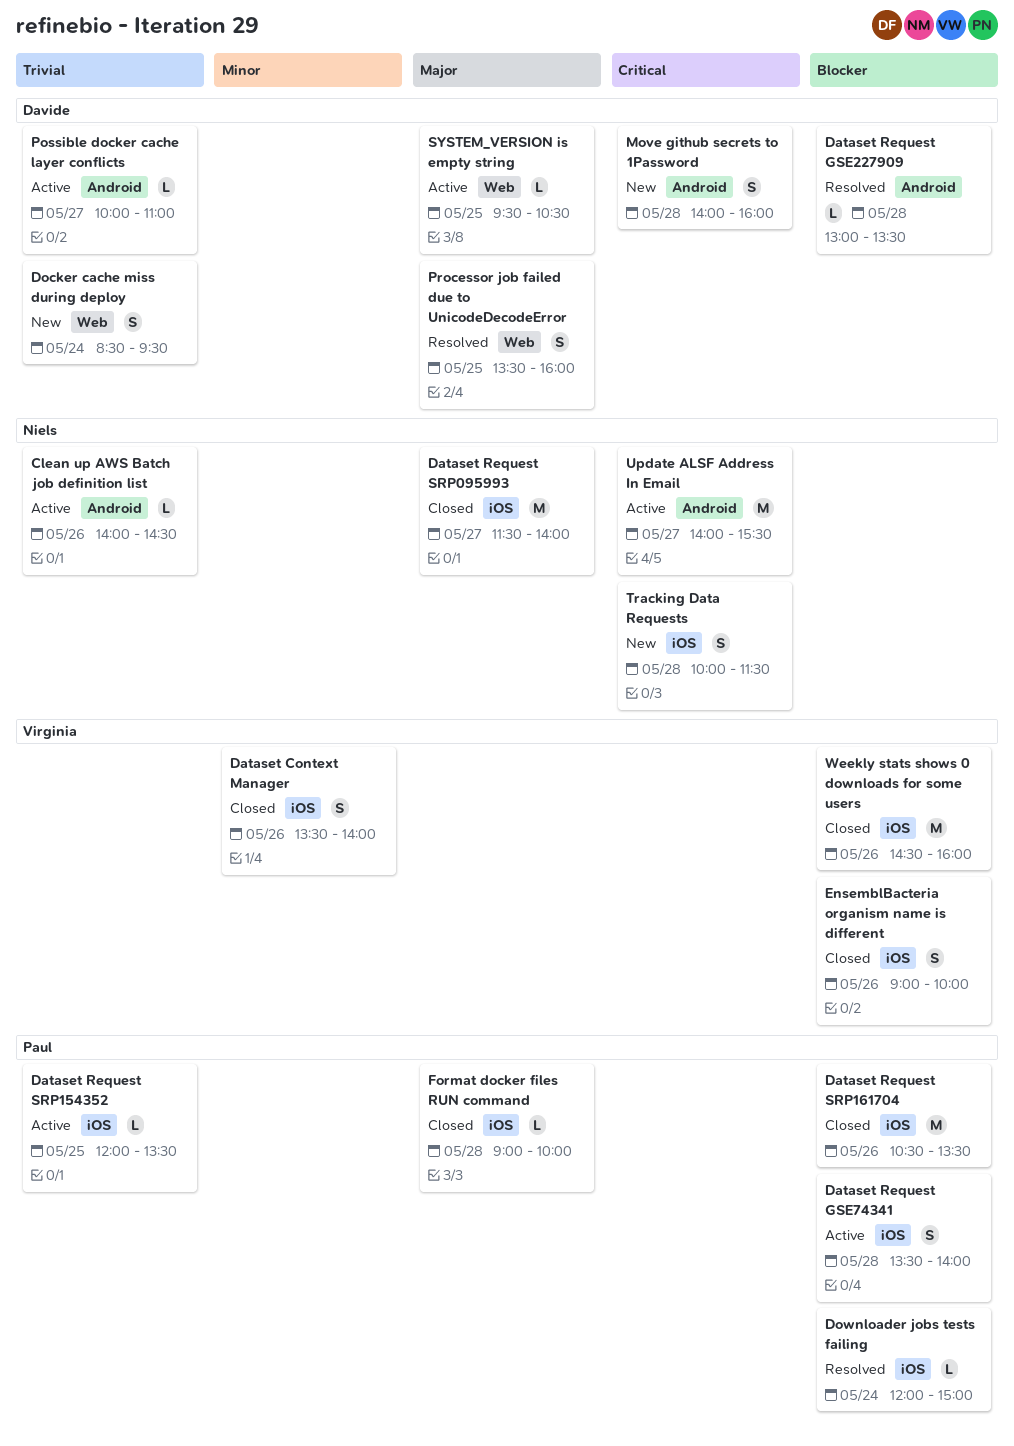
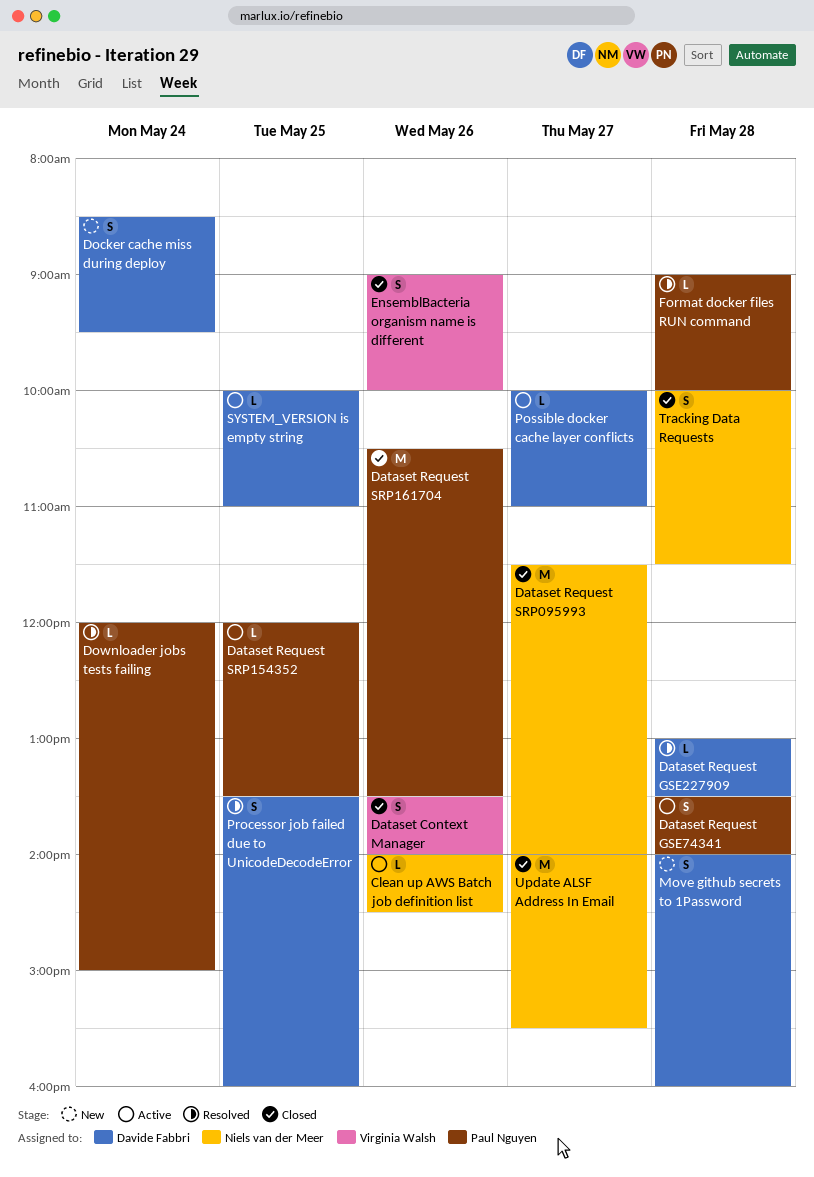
Format docker files RUN command, status: Closed -> Resolved
SYSTEM_VERSION is empty string, begins: 09:30 -> 10:00
SYSTEM_VERSION is empty string, ends: 10:30 -> 11:00
Tracking Data Requests, status: New -> Closed
Update ALSF Address In Email, status: Active -> Closed
Weekly stats shows 0 downloads for some users: present -> none

